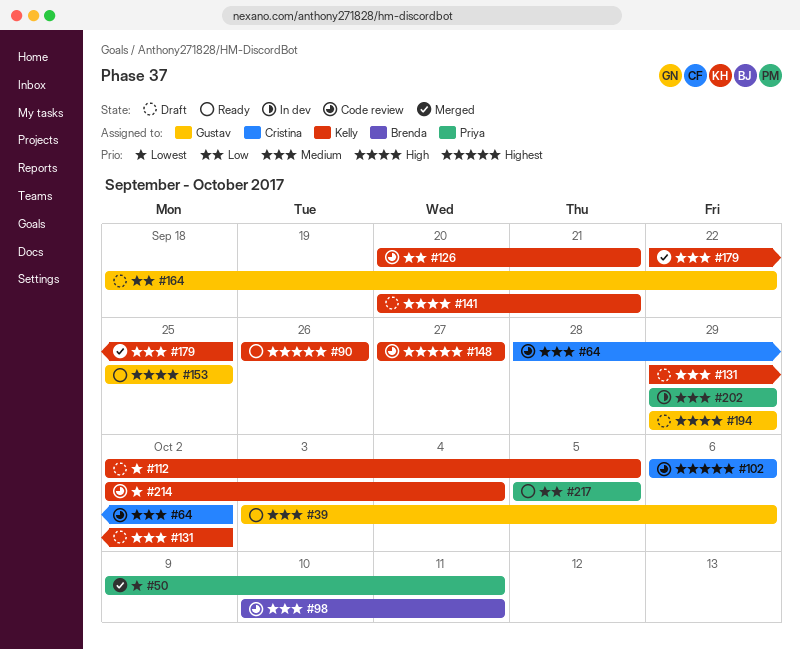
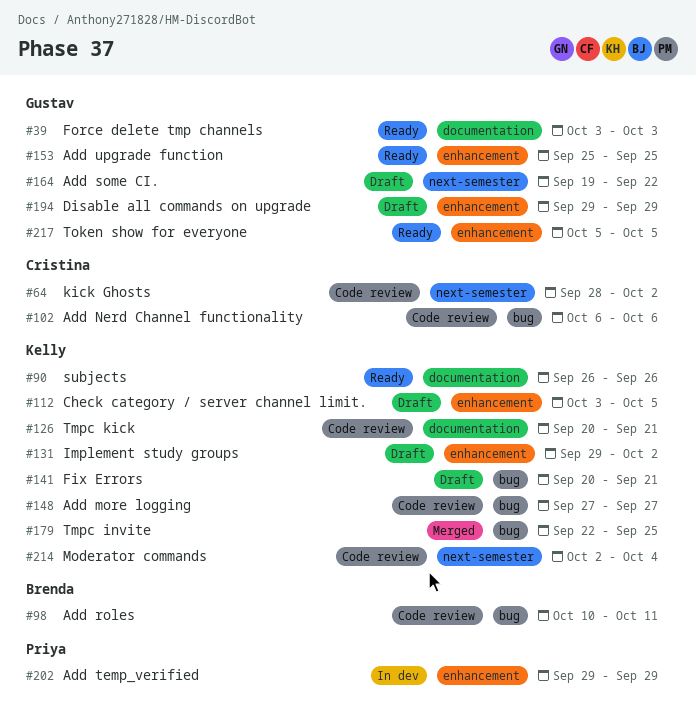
#39, due: Oct 6 -> Oct 3
#50: present -> none
#112, start: Oct 2 -> Oct 3
#164, start: Sep 18 -> Sep 19
#217, owner: Priya -> Gustav

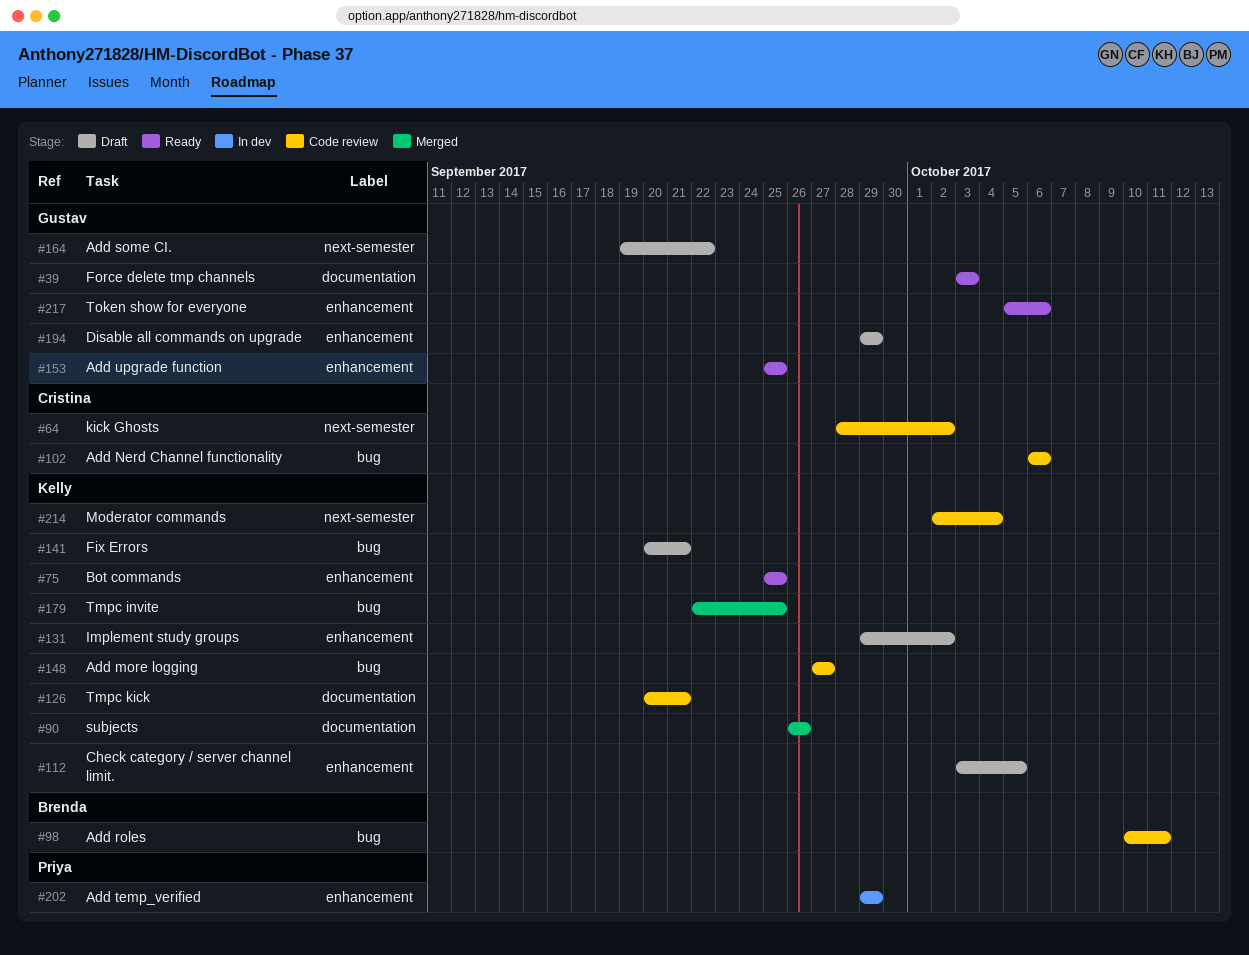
#75: none -> present
#90, status: Ready -> Merged
#217, due: Oct 5 -> Oct 6

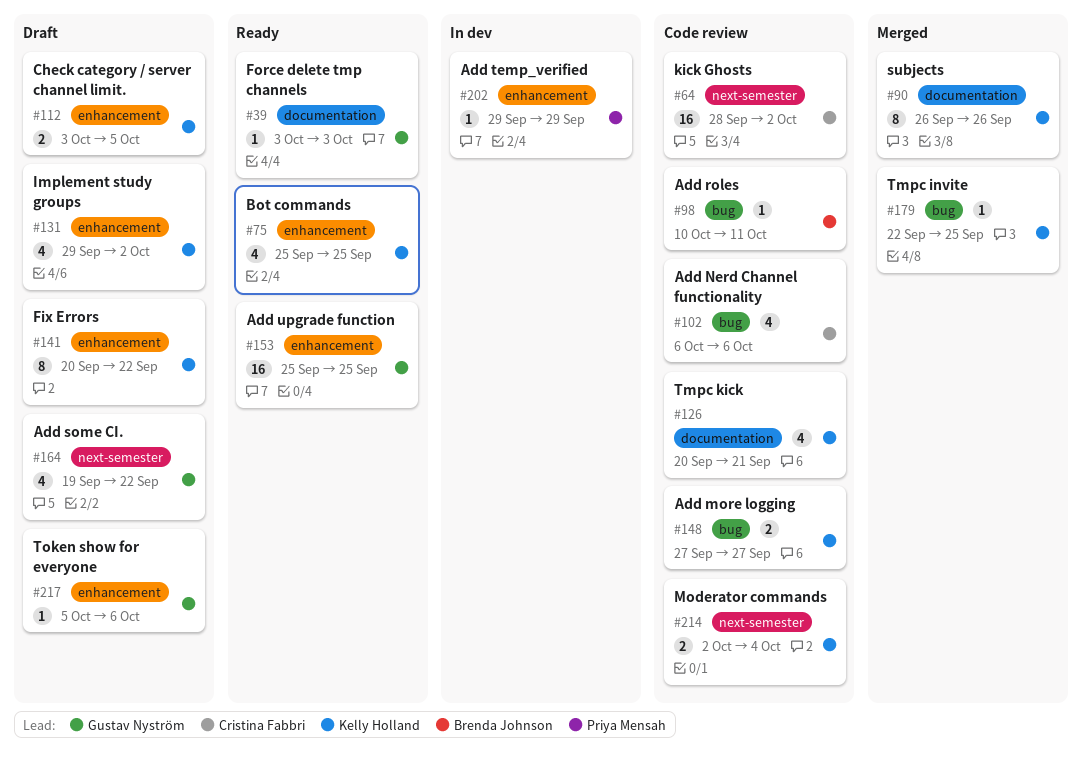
#141, label: bug -> enhancement
#141, due: Sep 21 -> Sep 22
#194: present -> none
#217, status: Ready -> Draft

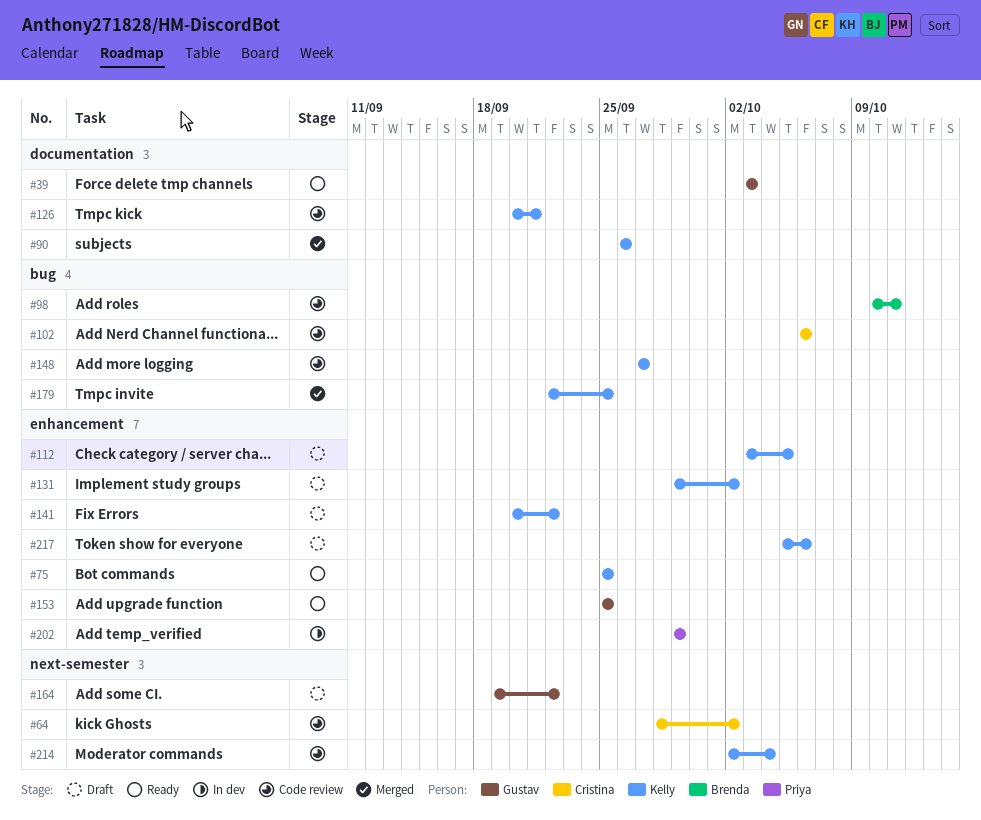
#217, owner: Gustav Nyström -> Kelly Holland

